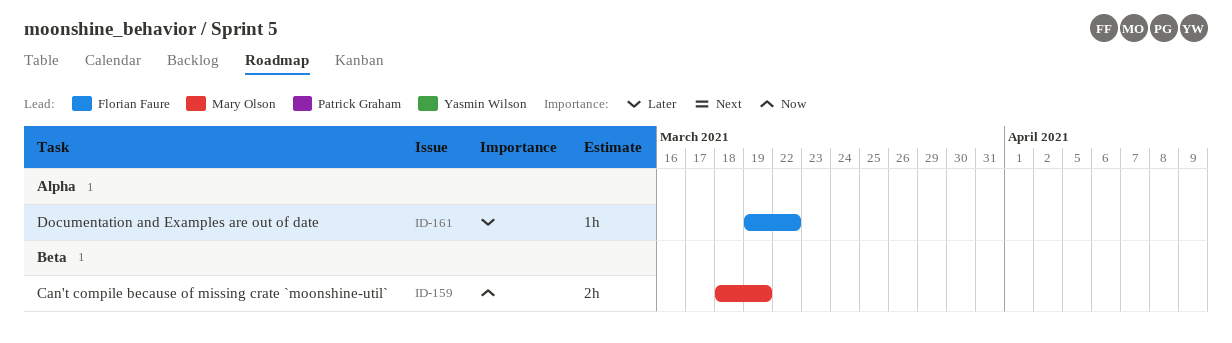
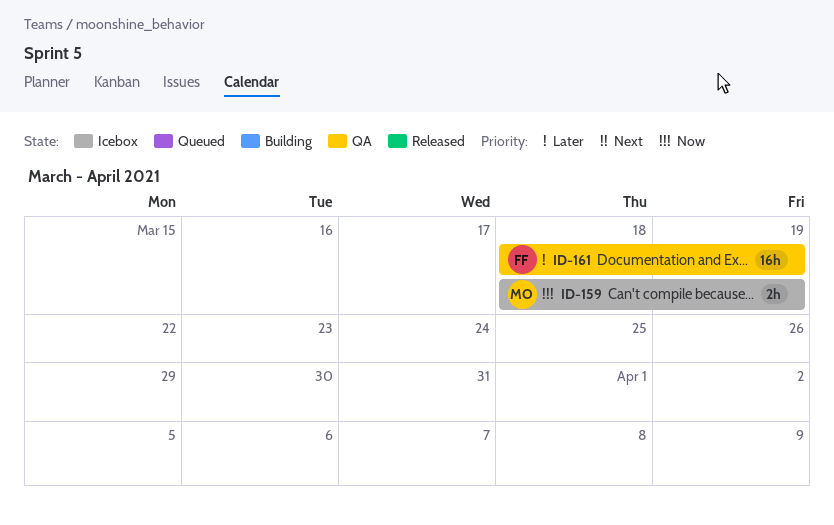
ID-161, estimate: 1h -> 16h
ID-161, start: Mar 19 -> Mar 18
ID-161, due: Mar 22 -> Mar 19

